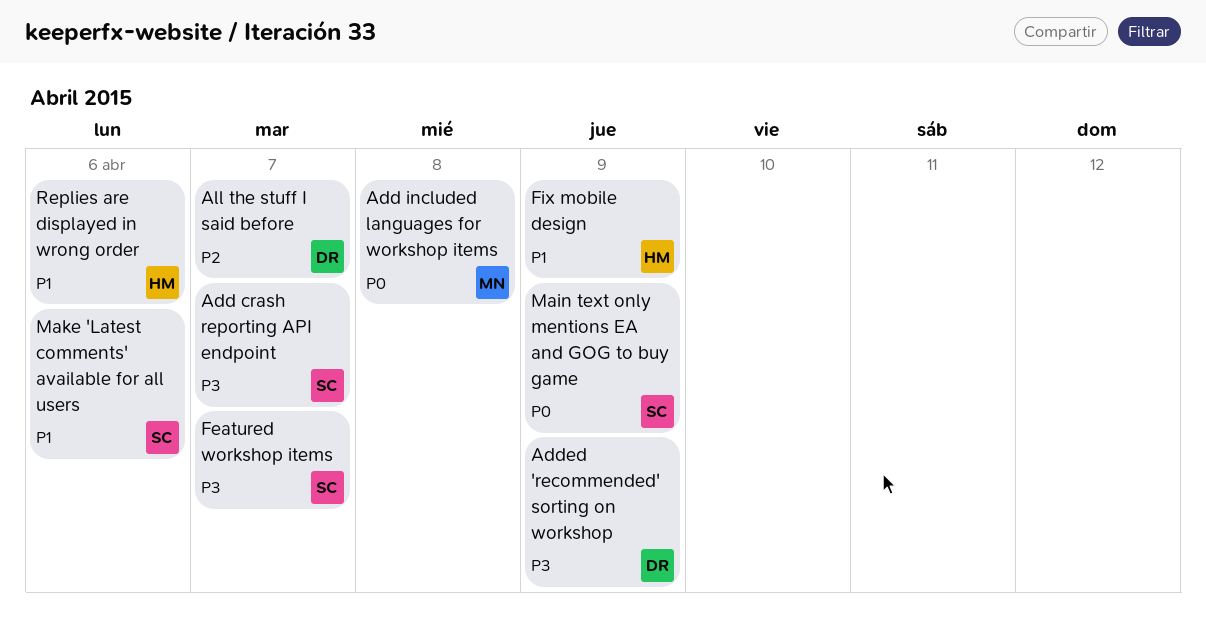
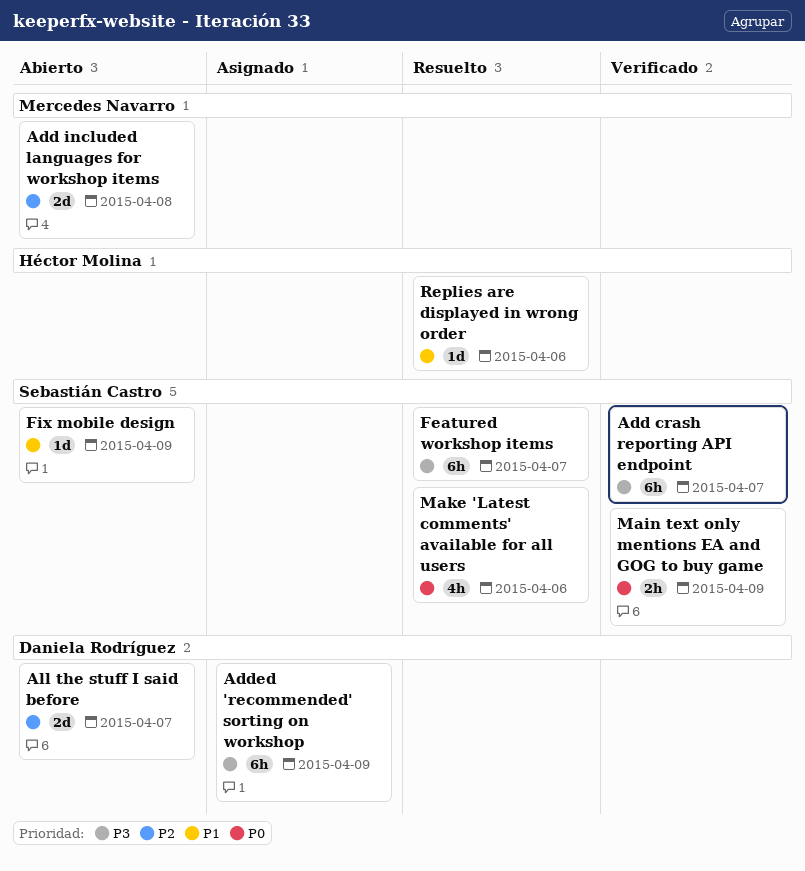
Add included languages for workshop items, priority: P0 -> P2
Fix mobile design, owner: Héctor Molina -> Sebastián Castro
Make 'Latest comments' available for all users, priority: P1 -> P0

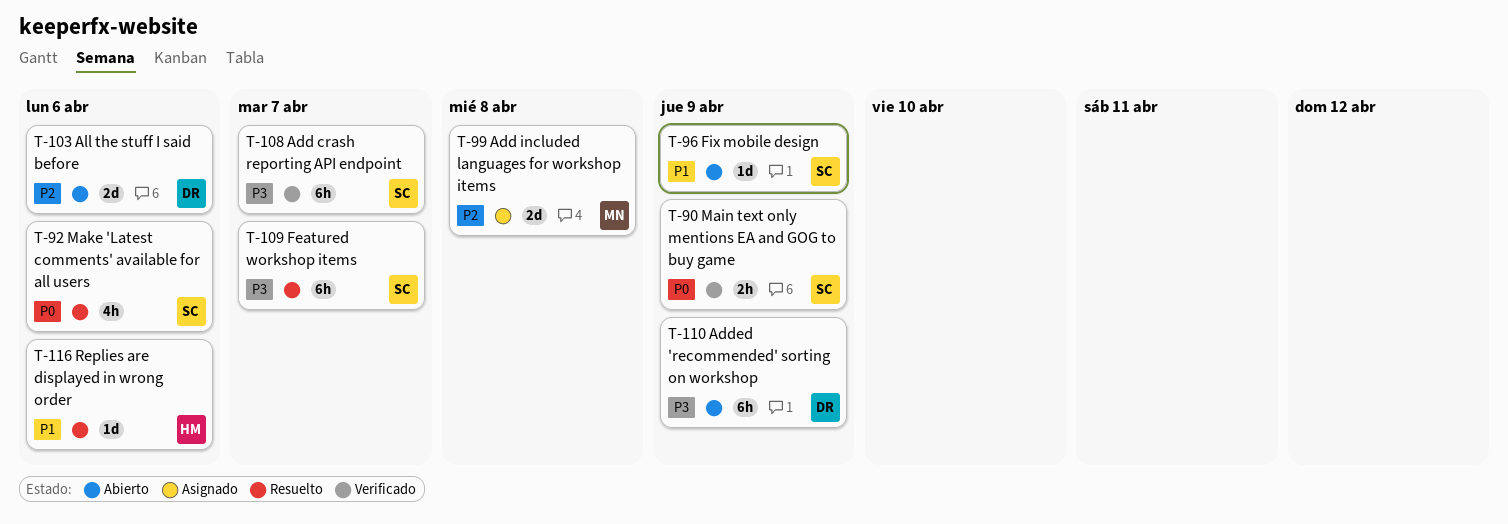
Add included languages for workshop items, status: Abierto -> Asignado
Added 'recommended' sorting on workshop, status: Asignado -> Abierto
All the stuff I said before, due: Apr 7 -> Apr 6

